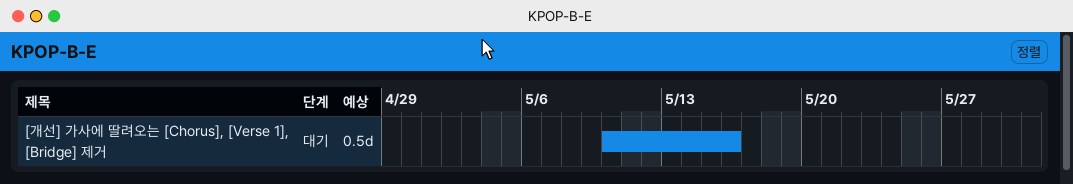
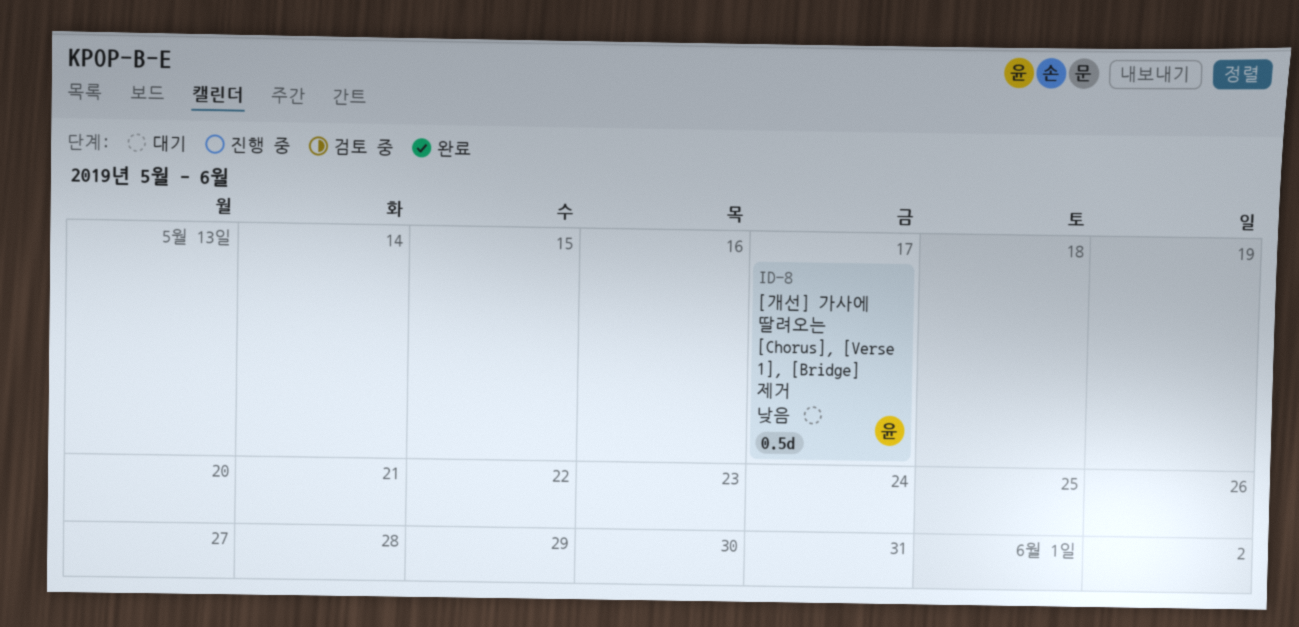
[개선] 가사에 딸려오는 [Chorus], [Verse 1], [Bridge] 제거, due: May 16 -> May 17

